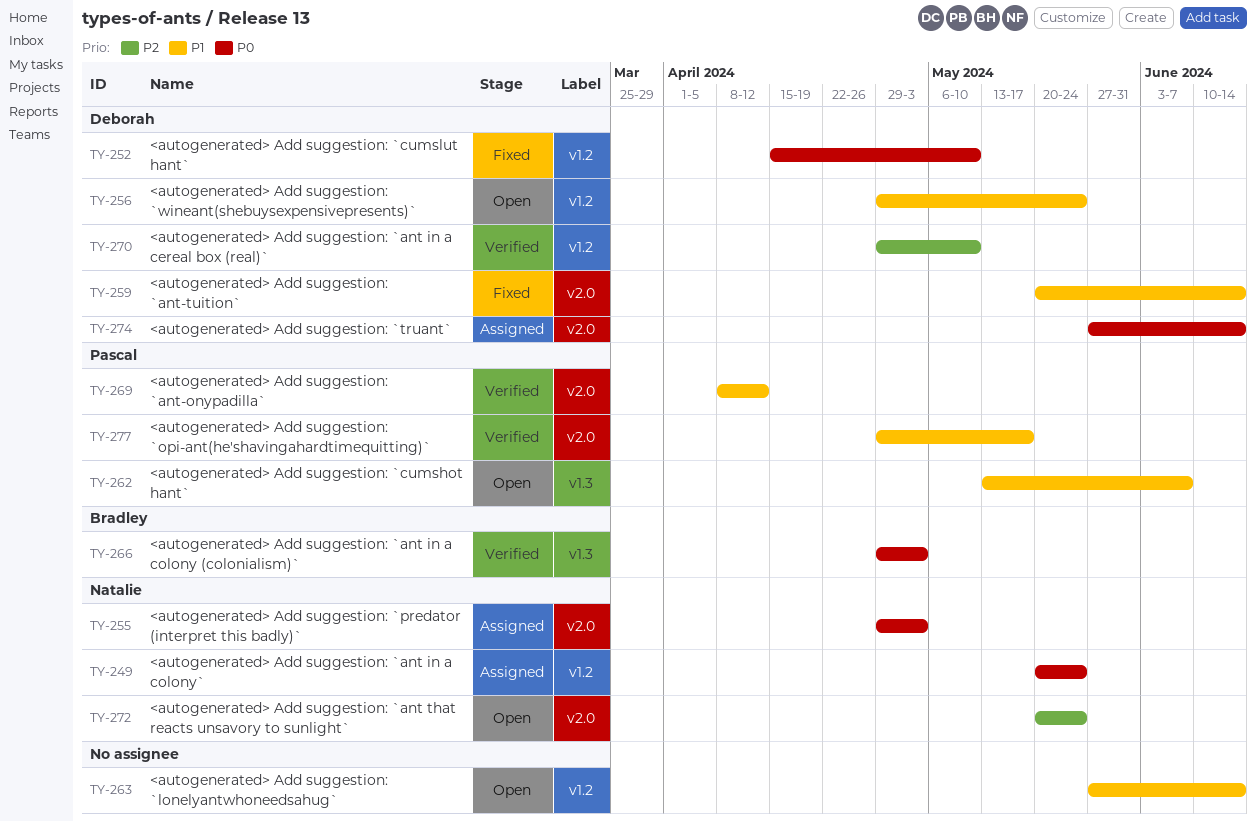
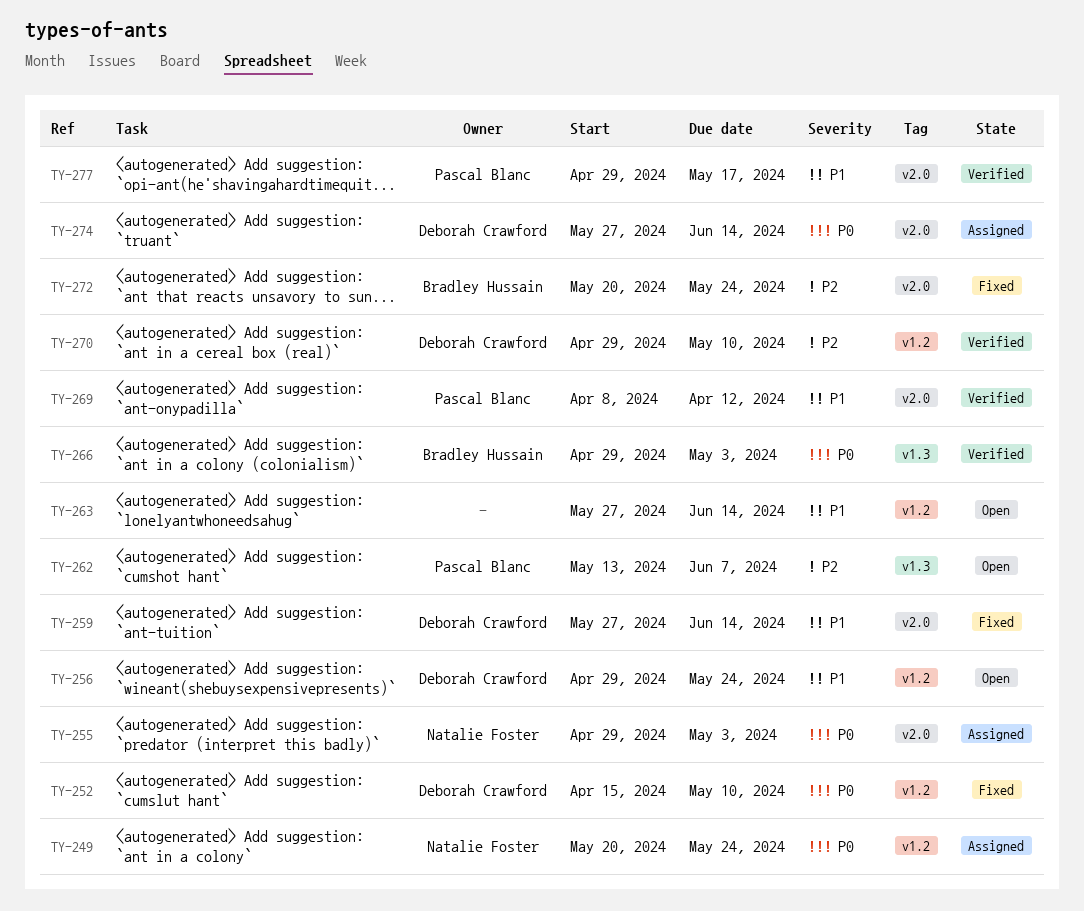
TY-259, start: May 20 -> May 27
TY-262, priority: P1 -> P2
TY-272, status: Open -> Fixed
TY-272, owner: Natalie Foster -> Bradley Hussain

